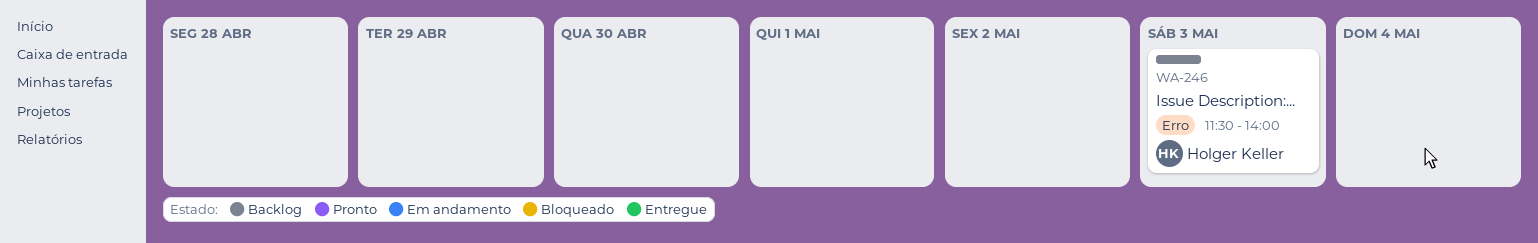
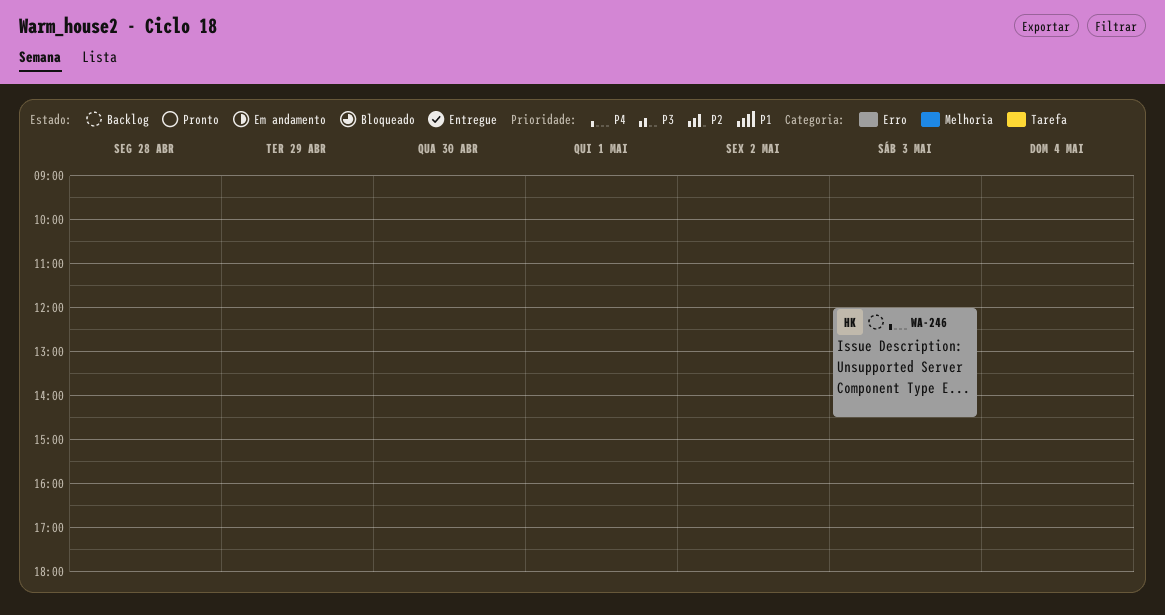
WA-246, begins: 11:30 -> 12:00
WA-246, ends: 14:00 -> 14:30

